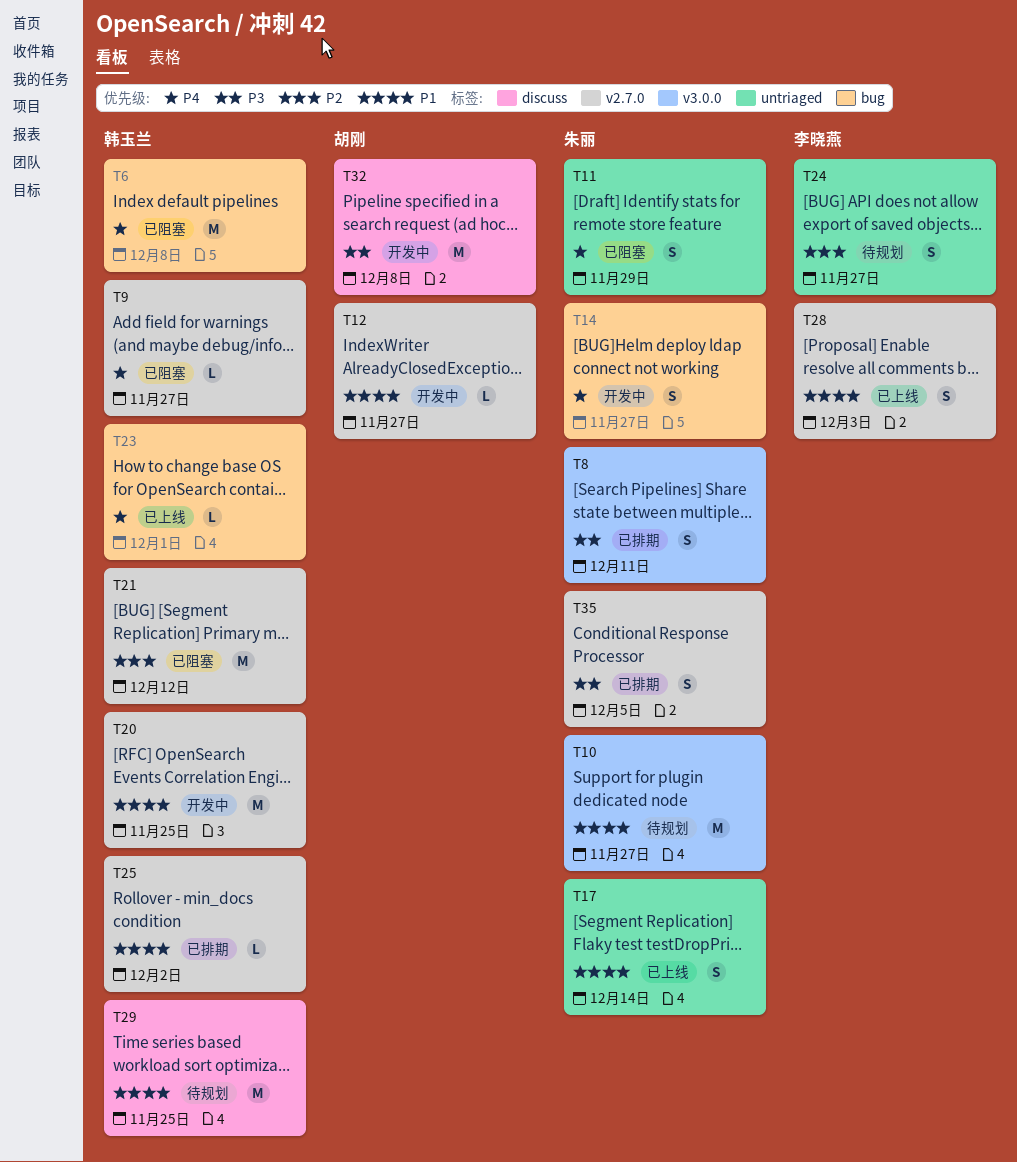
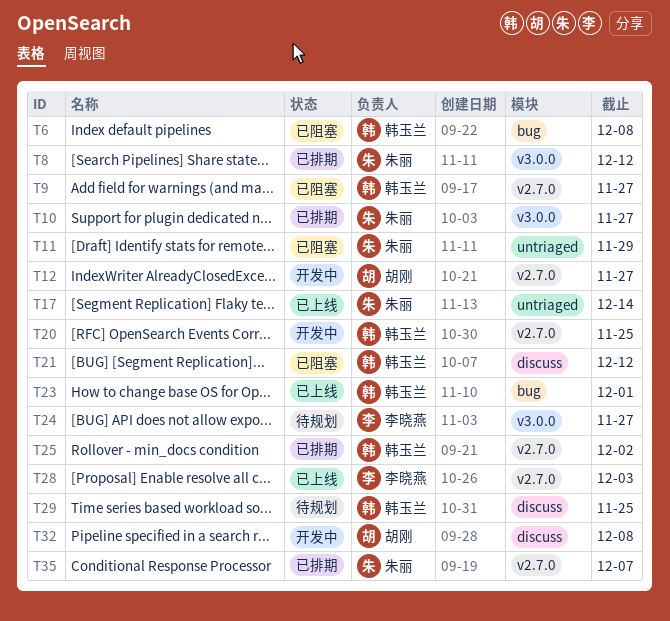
T8, due: Dec 11 -> Dec 12
T10, status: 待规划 -> 已排期
T14: present -> none
T21, label: v2.7.0 -> discuss
T24, label: untriaged -> v3.0.0
T35, due: Dec 5 -> Dec 7

